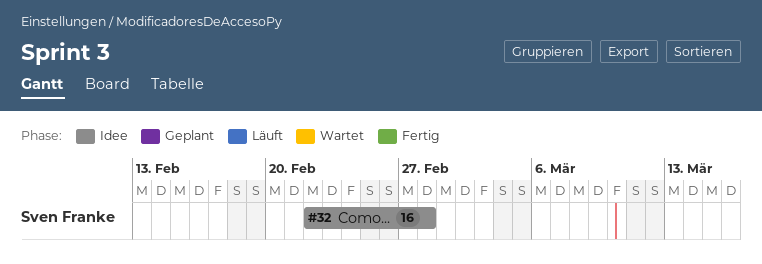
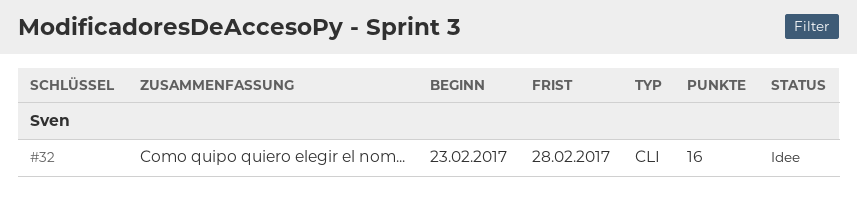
#32, start: Feb 22 -> Feb 23

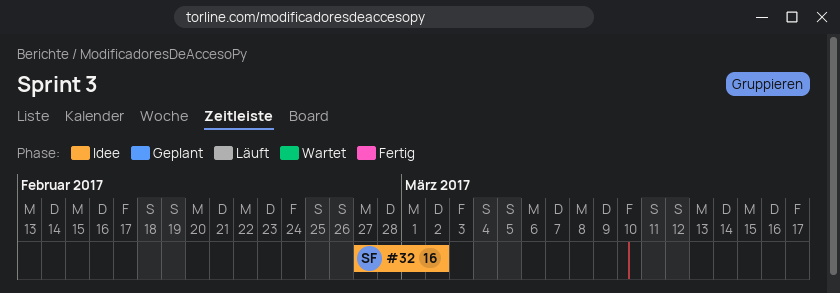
#32, start: Feb 23 -> Feb 27
#32, due: Feb 28 -> Mar 2

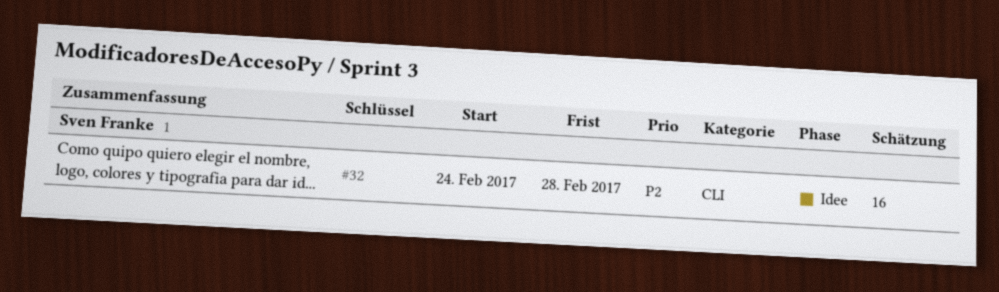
#32, start: Feb 27 -> Feb 24
#32, due: Mar 2 -> Feb 28

